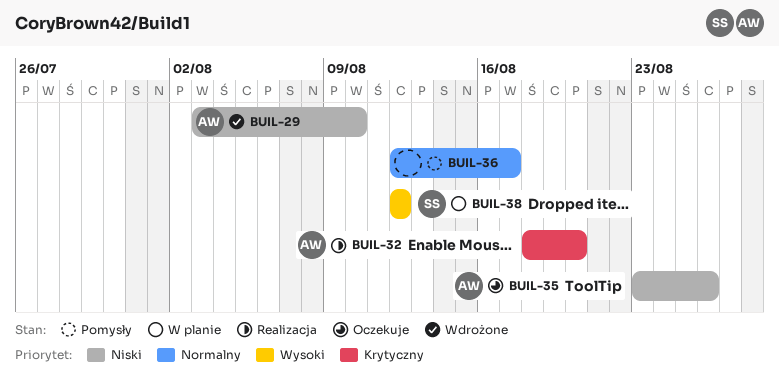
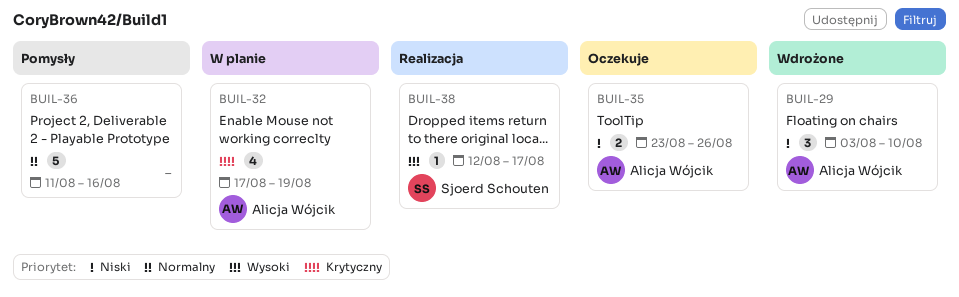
BUIL-32, status: Realizacja -> W planie
BUIL-32, start: Aug 18 -> Aug 17
BUIL-32, due: Aug 20 -> Aug 19
BUIL-36, start: Aug 12 -> Aug 11
BUIL-36, due: Aug 17 -> Aug 16
BUIL-38, status: W planie -> Realizacja
BUIL-38, due: Aug 12 -> Aug 17

